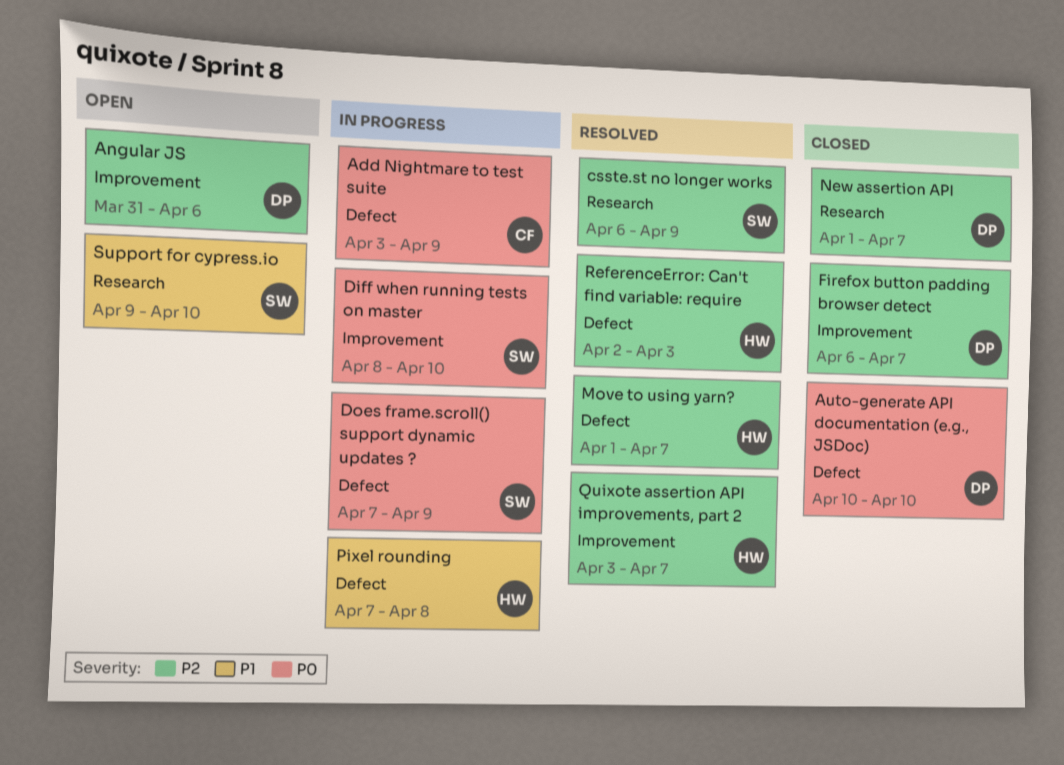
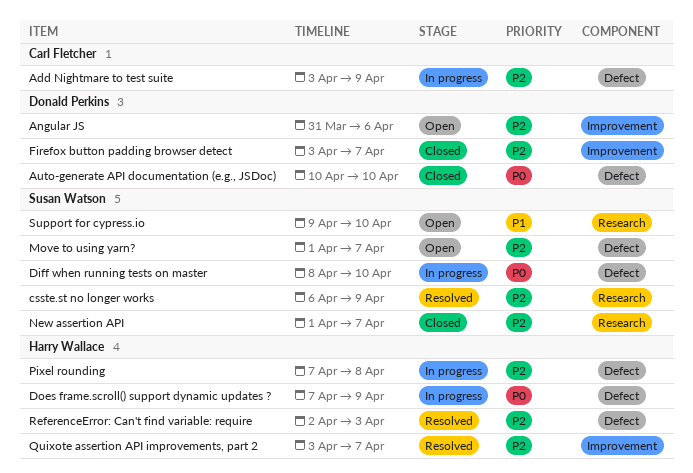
Add Nightmare to test suite, priority: P0 -> P2
Diff when running tests on master, label: Improvement -> Defect
Does frame.scroll() support dynamic updates ?, owner: Susan Watson -> Harry Wallace
Firefox button padding browser detect, start: Apr 6 -> Apr 3
Move to using yarn?, status: Resolved -> Open
Move to using yarn?, owner: Harry Wallace -> Susan Watson
New assertion API, owner: Donald Perkins -> Susan Watson
Pixel rounding, priority: P1 -> P2

